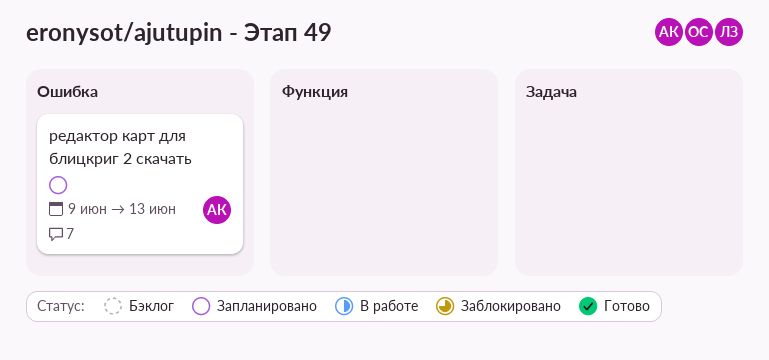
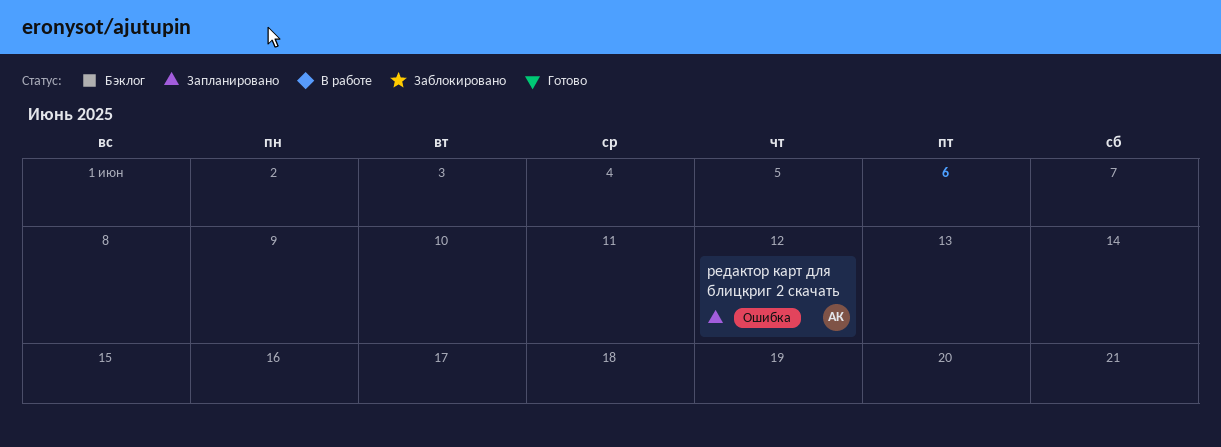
редактор карт для блицкриг 2 скачать, due: Jun 13 -> Jun 12

